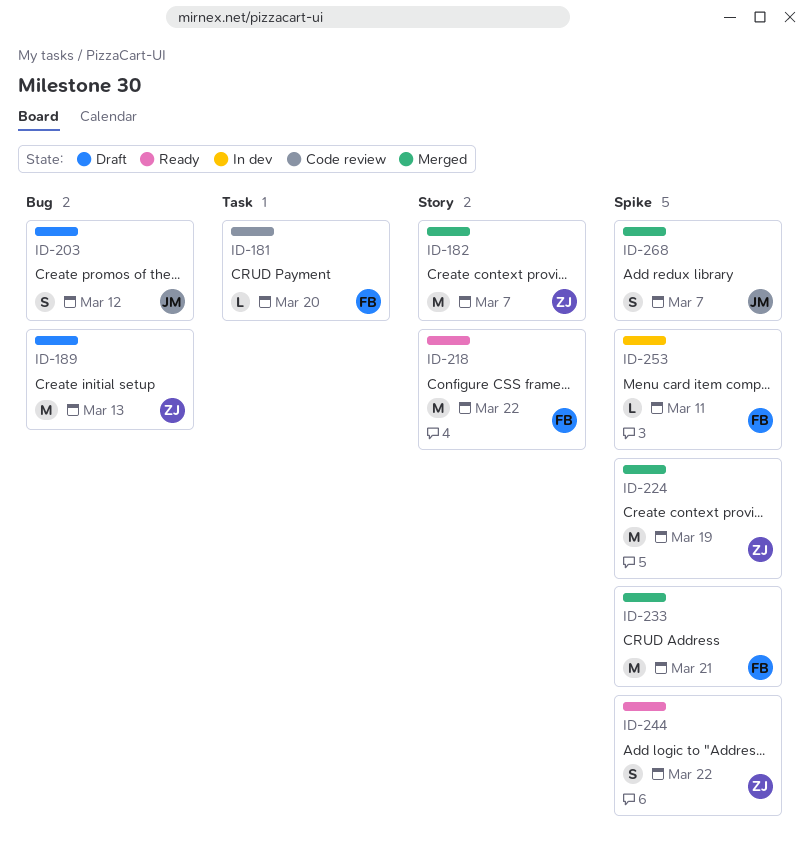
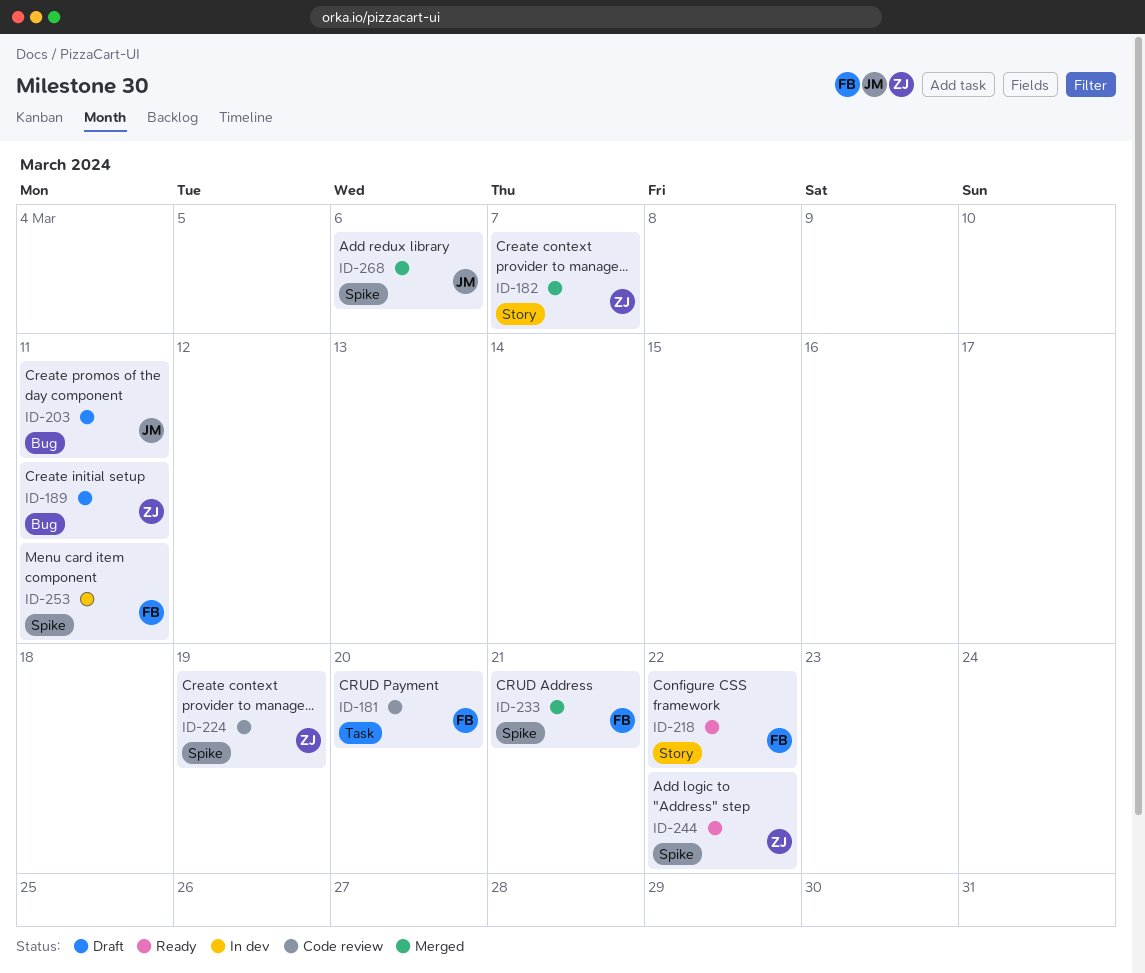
ID-189, due: Mar 13 -> Mar 11
ID-203, due: Mar 12 -> Mar 11
ID-224, status: Merged -> Code review
ID-268, due: Mar 7 -> Mar 6

